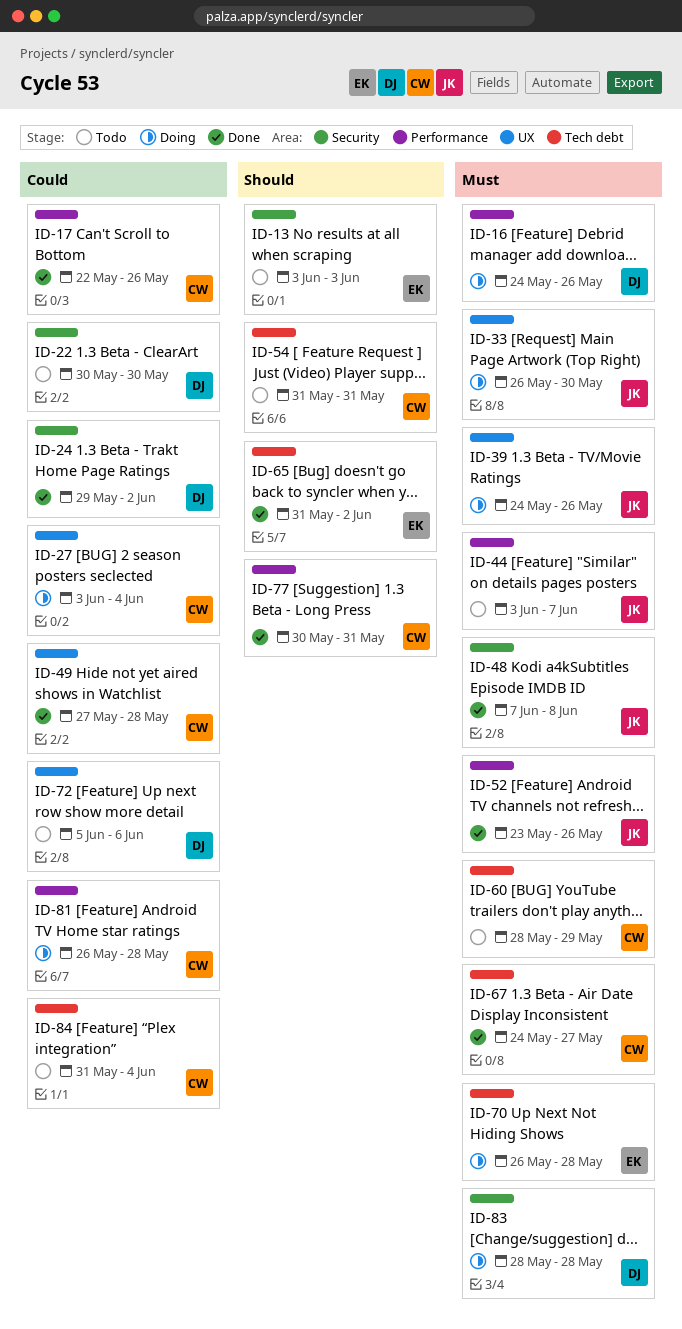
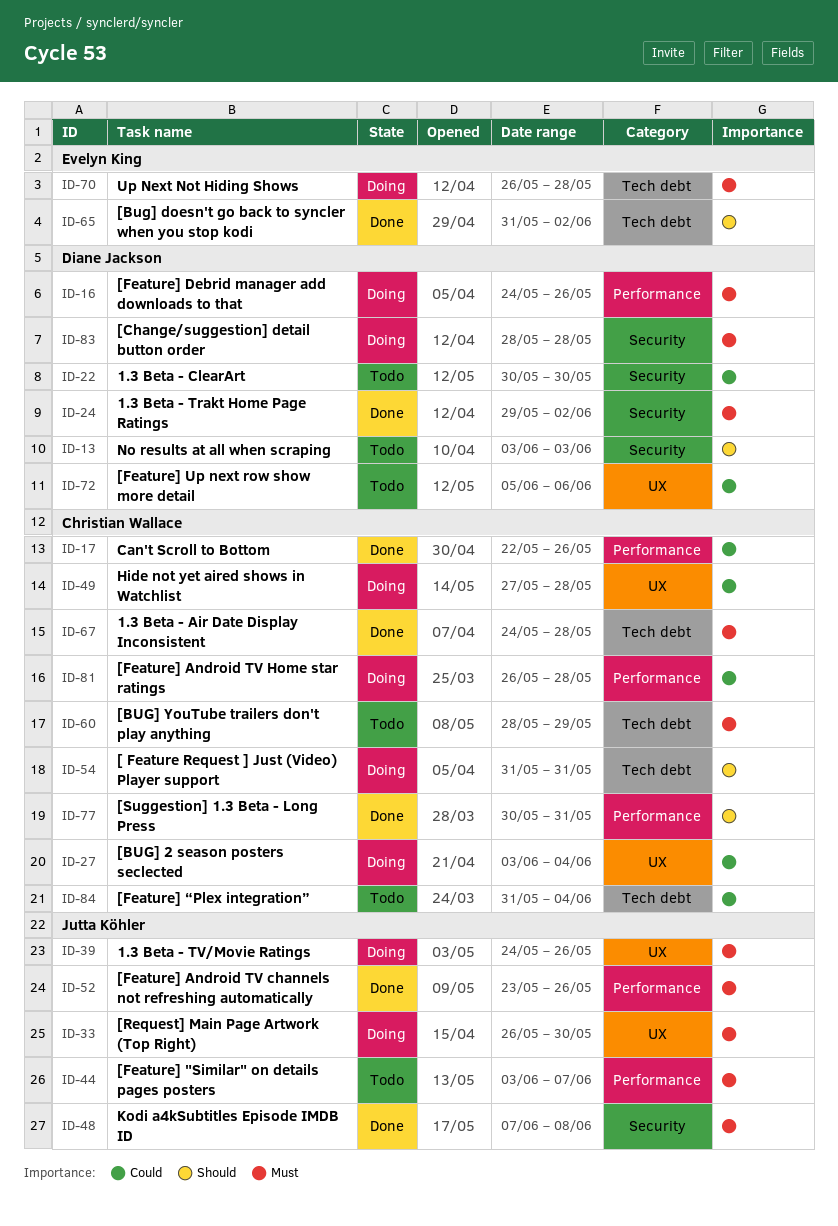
ID-13, owner: Evelyn King -> Diane Jackson
ID-24, priority: Could -> Must
ID-49, status: Done -> Doing
ID-54, status: Todo -> Doing
ID-67, due: May 27 -> May 28

